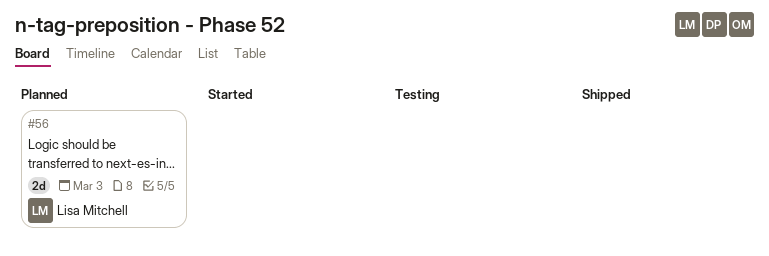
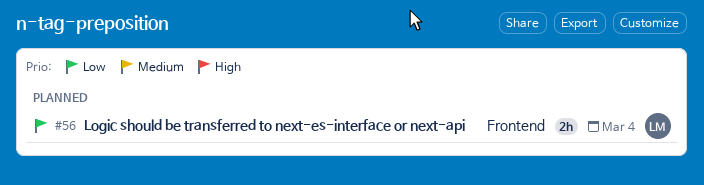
#56, estimate: 2d -> 2h
#56, due: Mar 3 -> Mar 4

